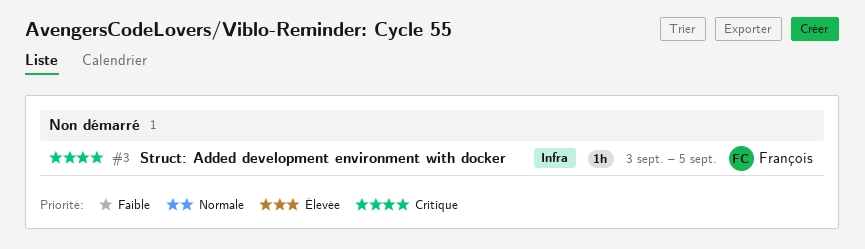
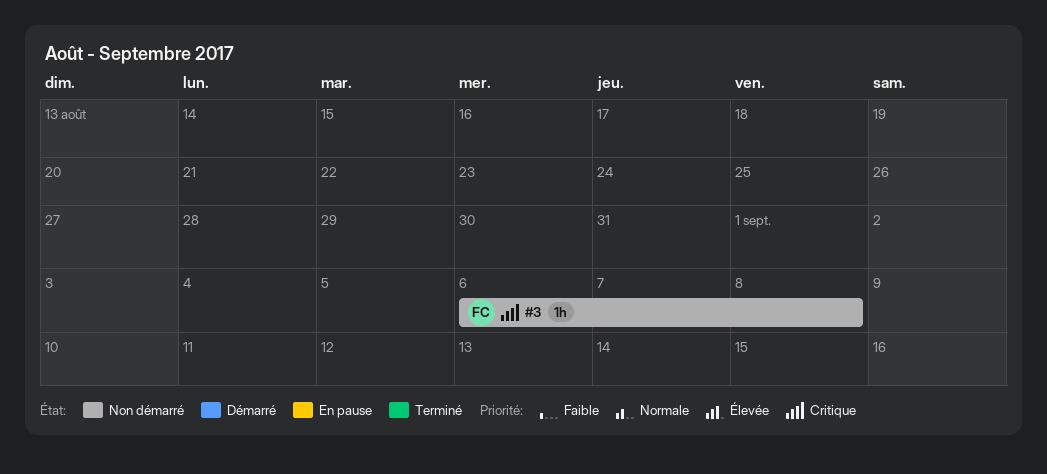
#3, start: Sep 3 -> Sep 6
#3, due: Sep 5 -> Sep 8

